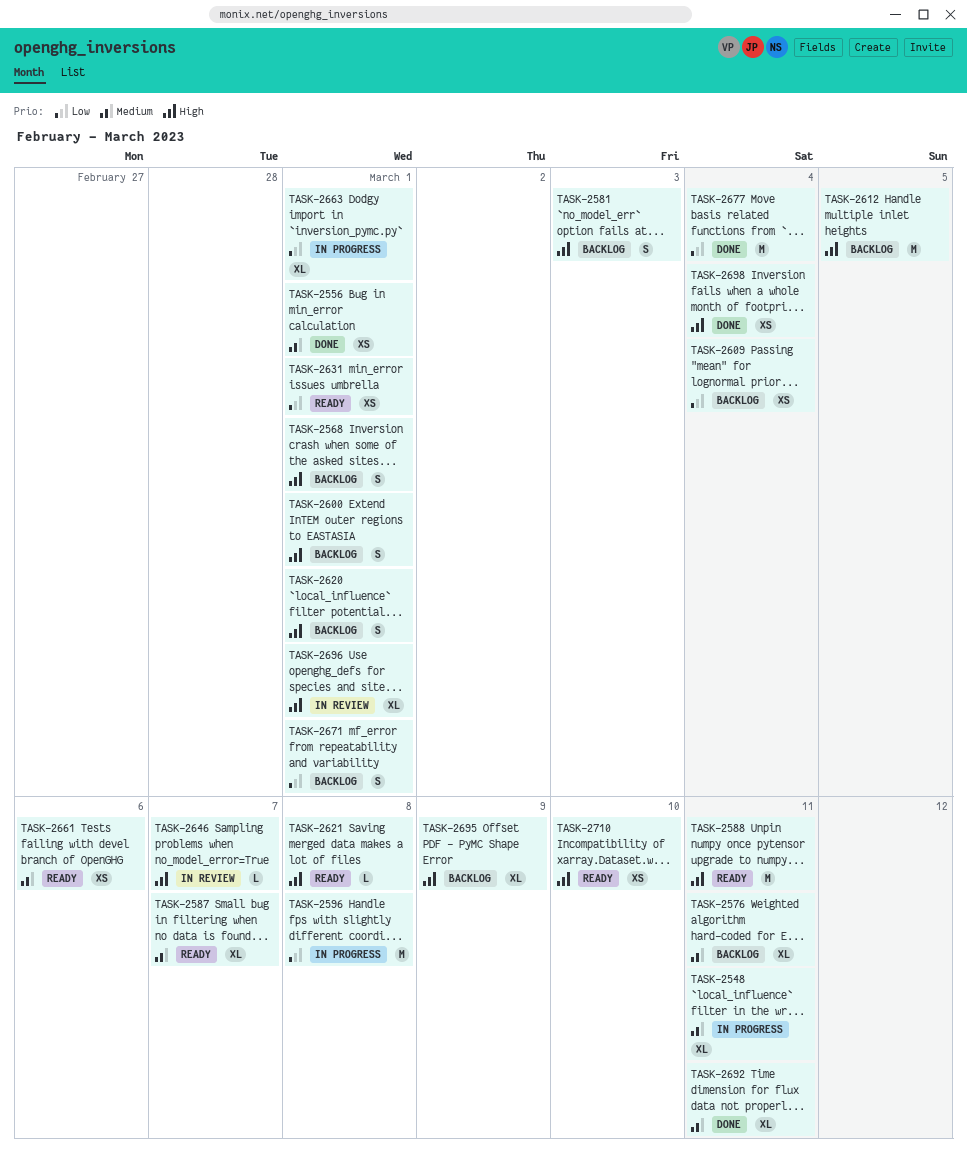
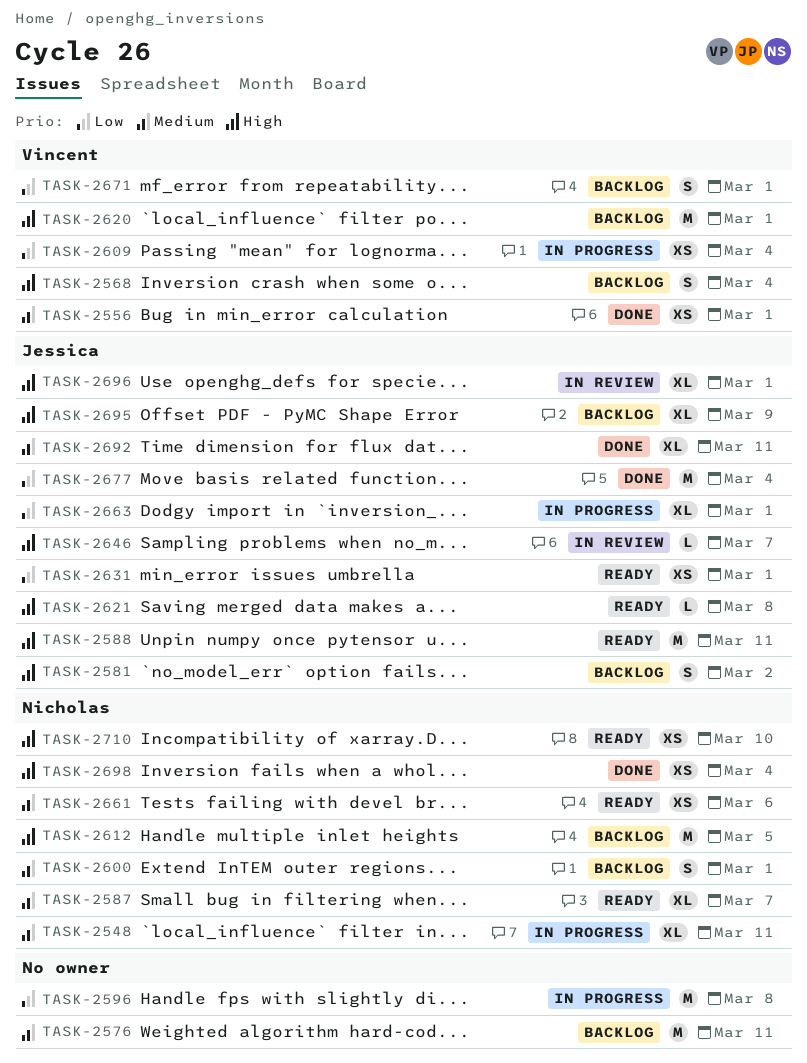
TASK-2568, due: Mar 1 -> Mar 4
TASK-2576, estimate: XL -> M
TASK-2581, due: Mar 3 -> Mar 2
TASK-2600, priority: High -> Medium
TASK-2609, status: Backlog -> In progress
TASK-2620, estimate: S -> M

